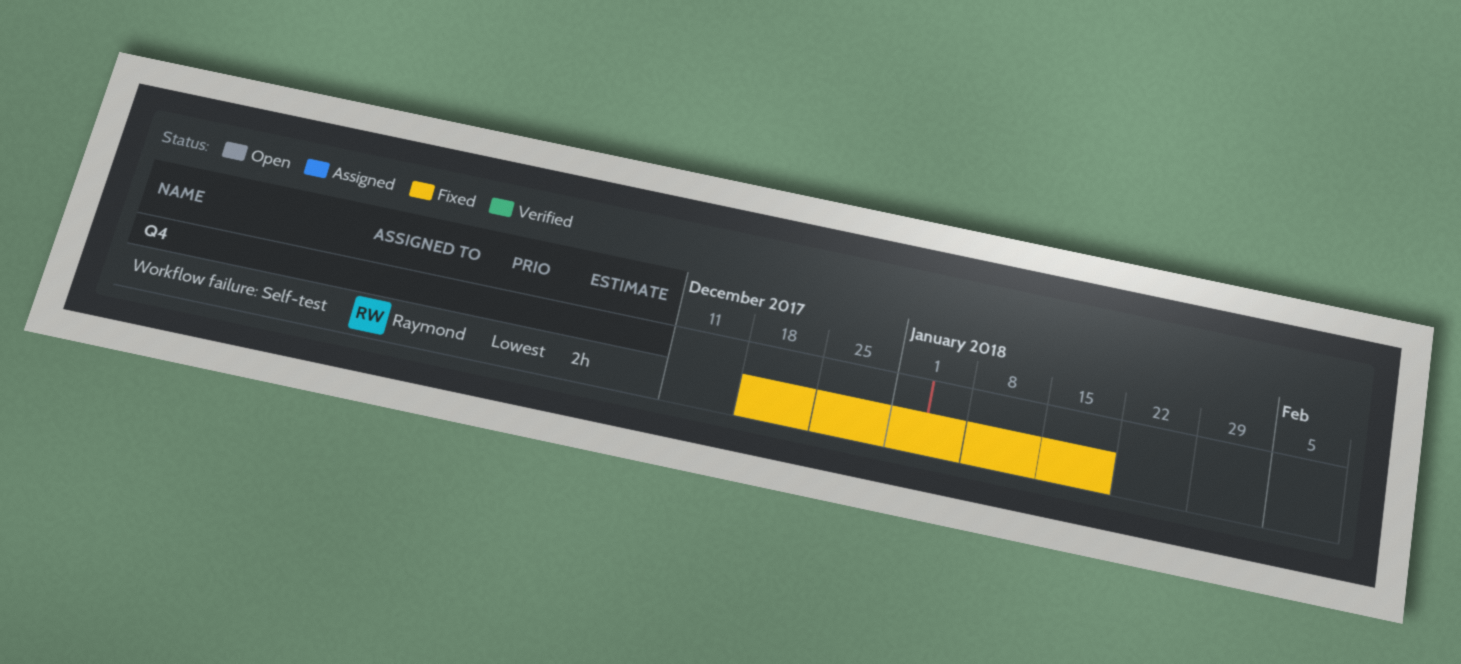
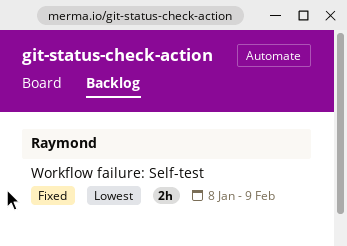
Workflow failure: Self-test, start: Dec 18 -> Jan 8
Workflow failure: Self-test, due: Jan 19 -> Feb 9

